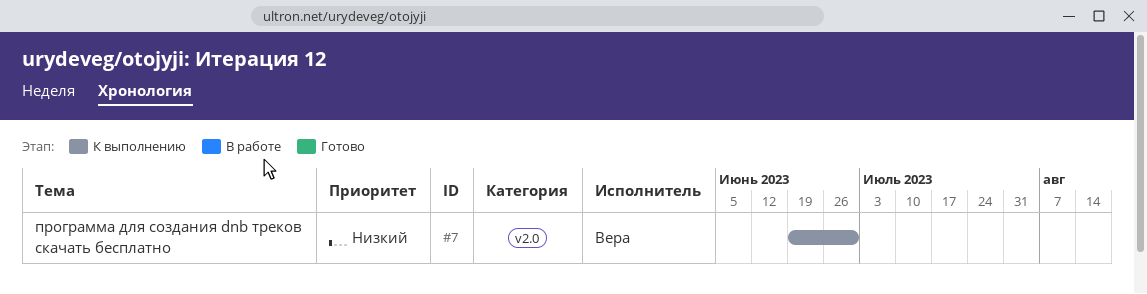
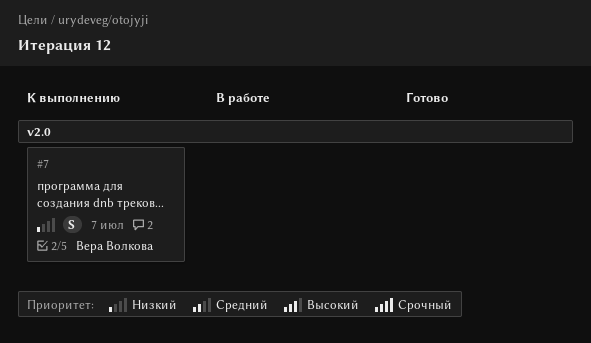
#7, due: Jun 30 -> Jul 7

